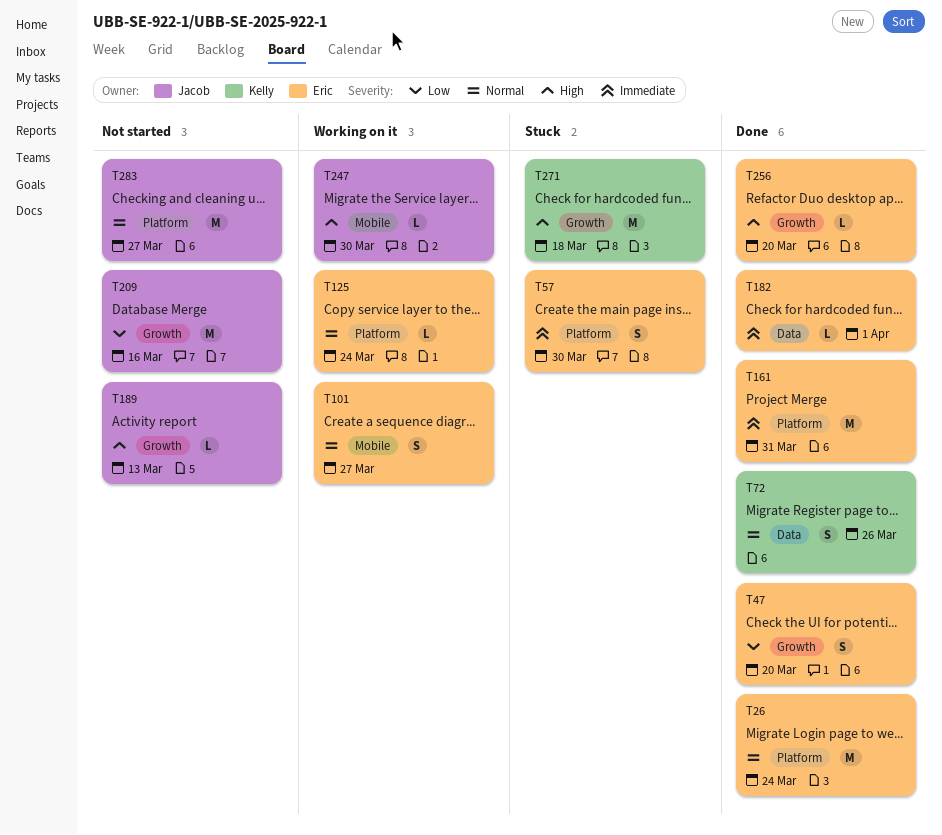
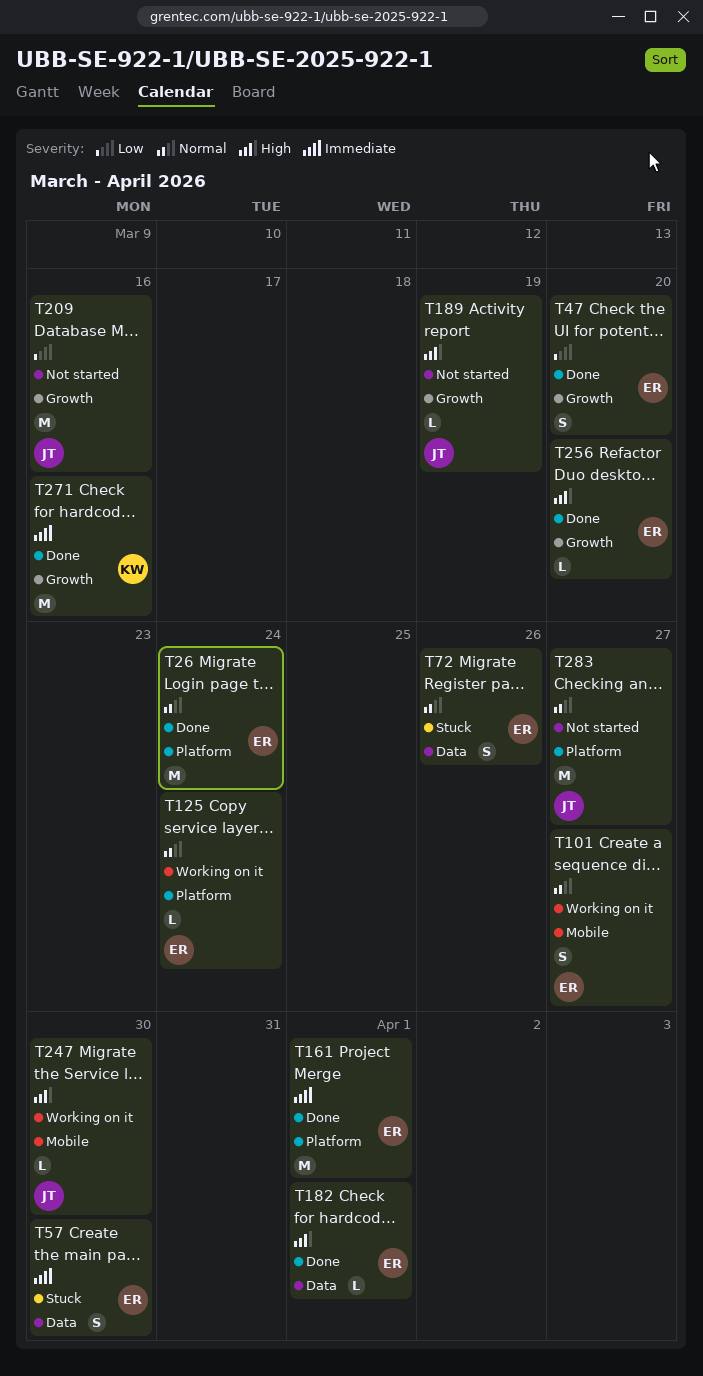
T57, label: Platform -> Data
T72, status: Done -> Stuck
T72, owner: Kelly -> Eric
T161, due: Mar 31 -> Apr 1
T182, priority: Immediate -> High
T189, due: Mar 13 -> Mar 19
T271, status: Stuck -> Done
T271, priority: High -> Immediate
T271, due: Mar 18 -> Mar 16

